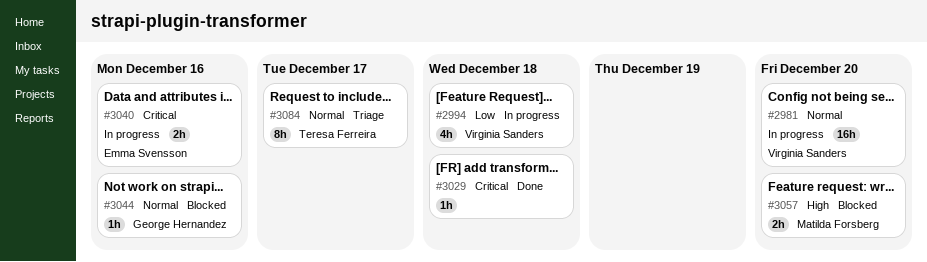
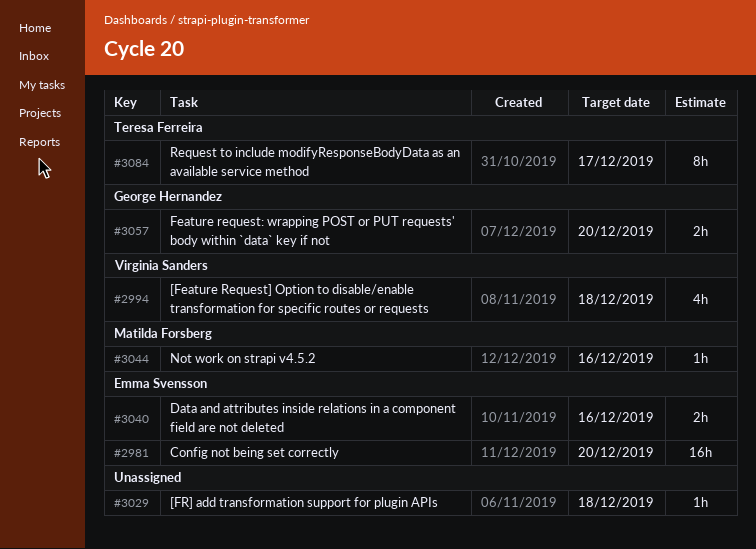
#2981, owner: Virginia Sanders -> Emma Svensson
#3044, owner: George Hernandez -> Matilda Forsberg
#3057, owner: Matilda Forsberg -> George Hernandez

